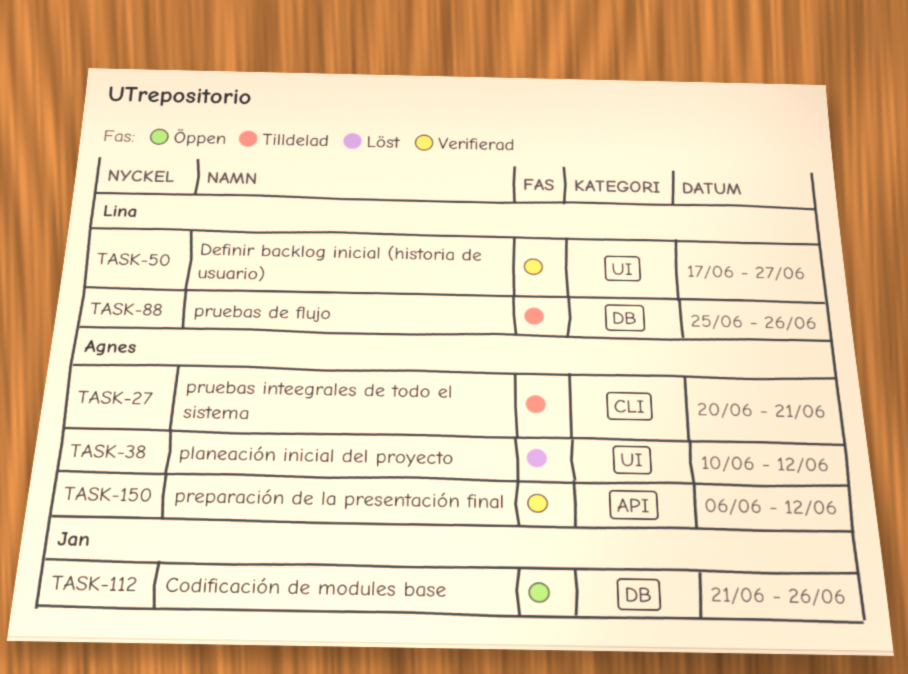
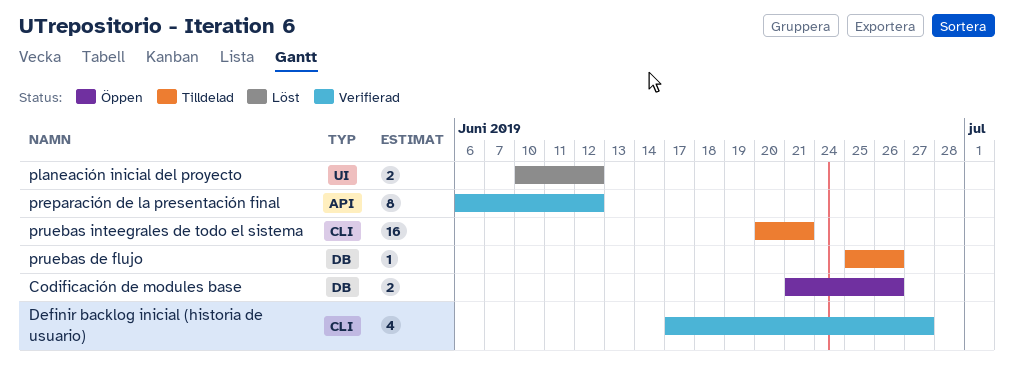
Definir backlog inicial (historia de usuario), label: UI -> CLI

